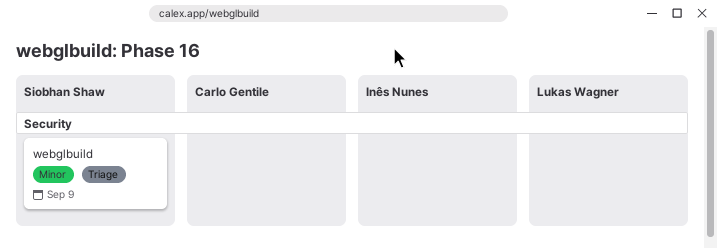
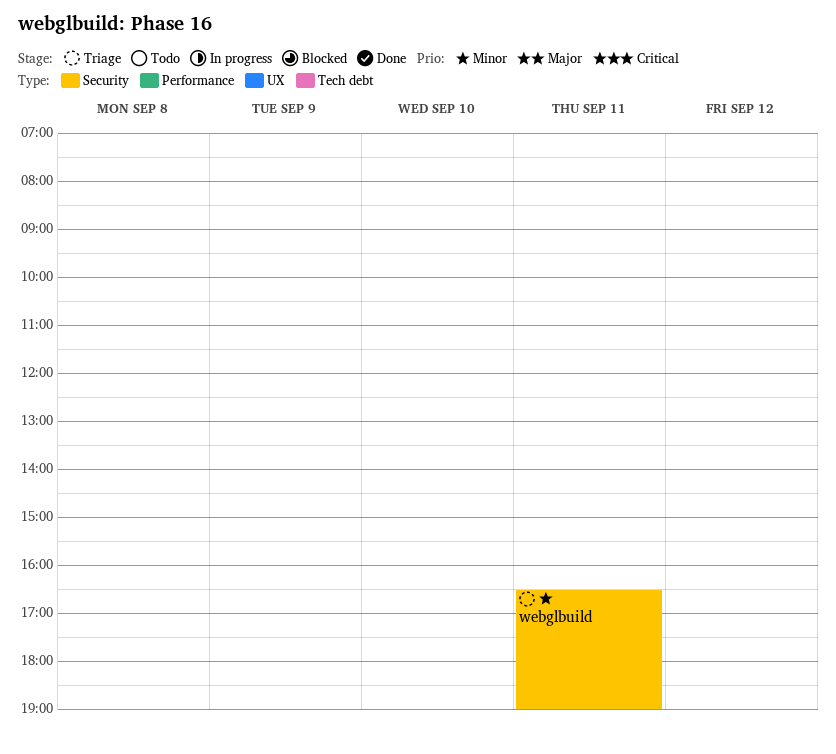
webglbuild, day: Sep 9 -> Sep 11

